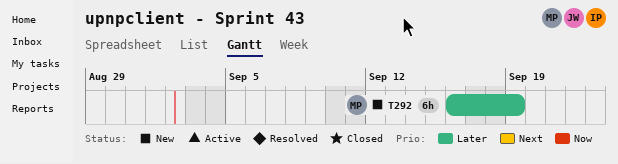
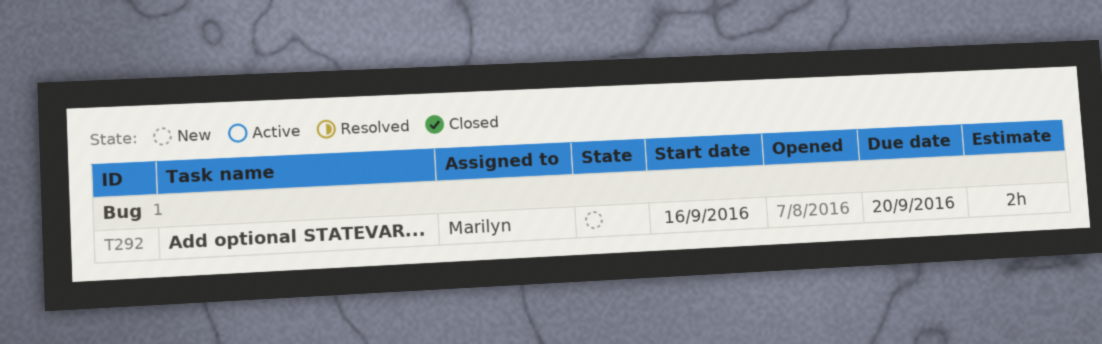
T292, estimate: 6h -> 2h
T292, due: Sep 19 -> Sep 20

